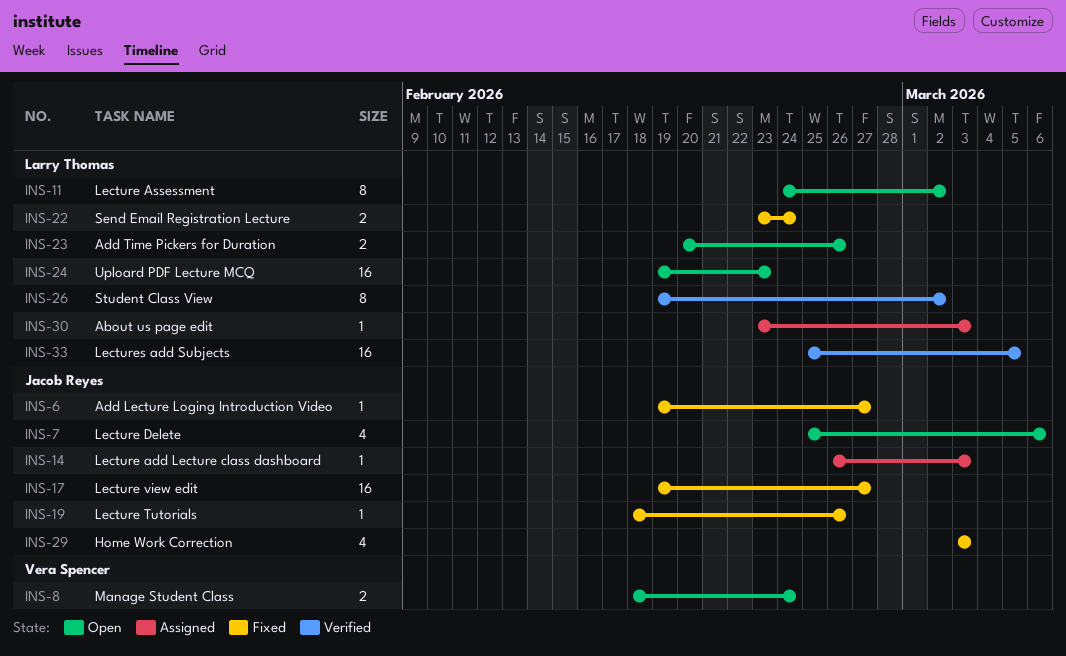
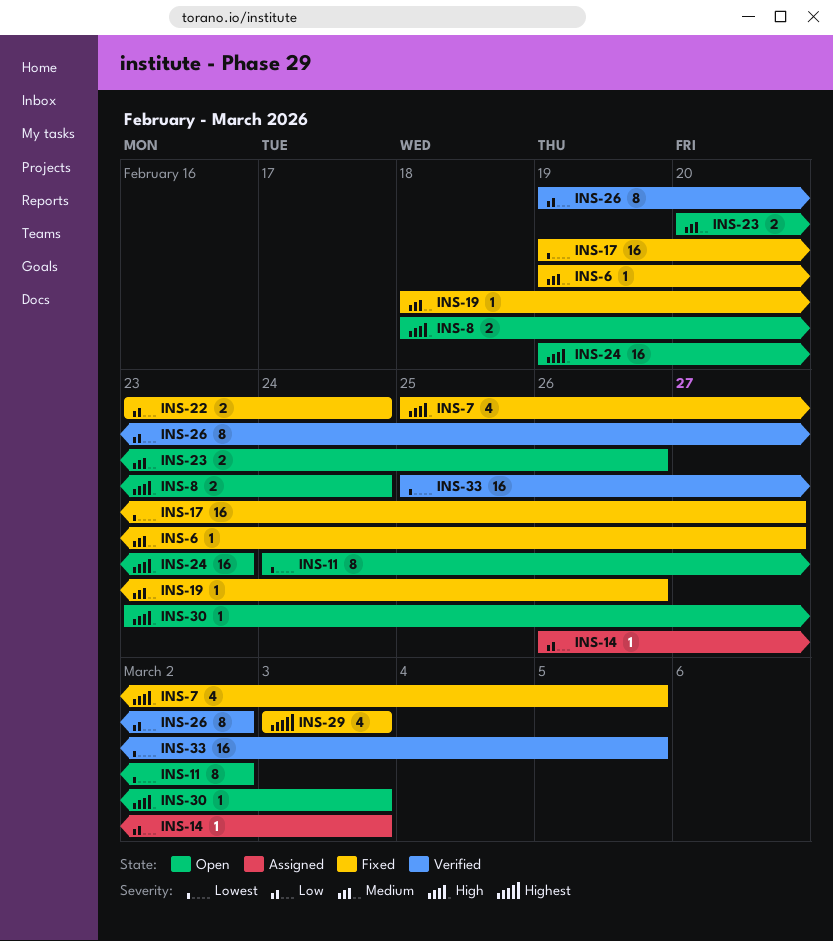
INS-7, status: Open -> Fixed
INS-7, due: Mar 6 -> Mar 5
INS-30, status: Assigned -> Open

